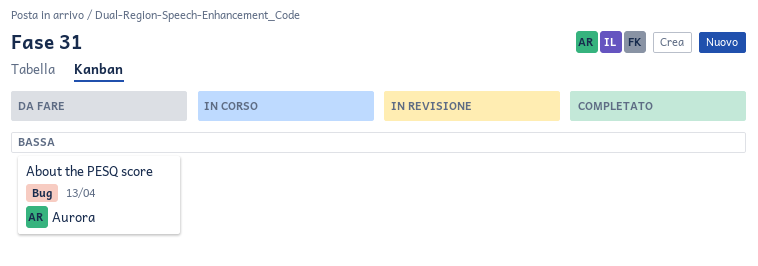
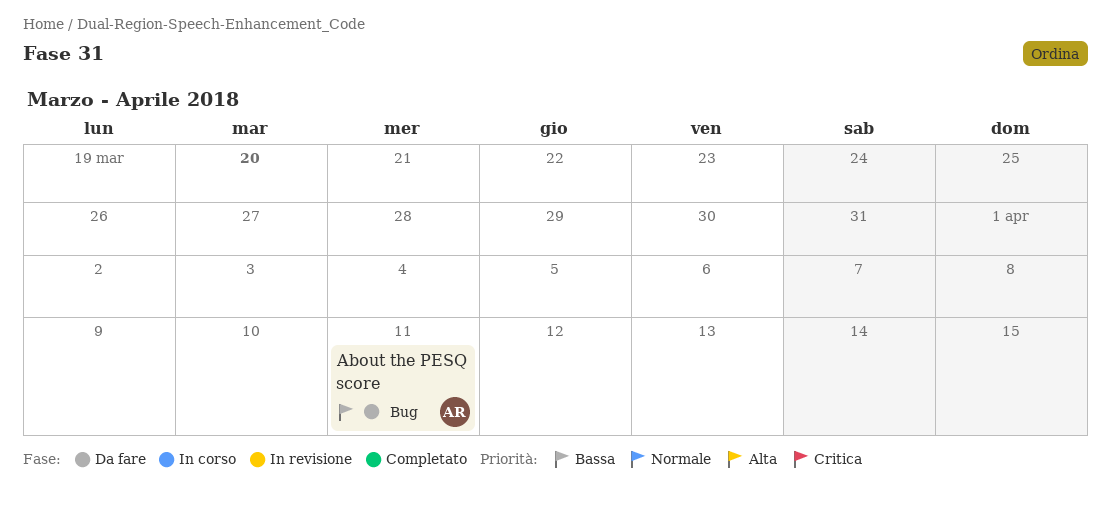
About the PESQ score, due: Apr 13 -> Apr 11

